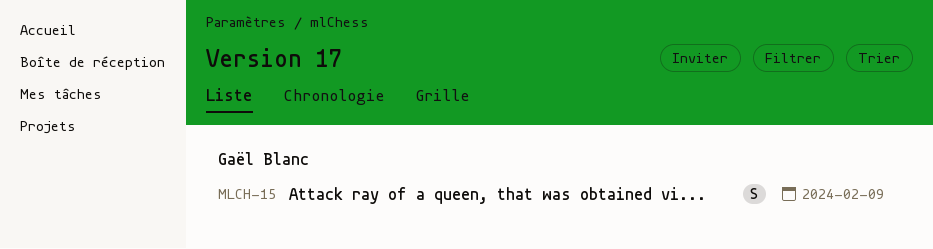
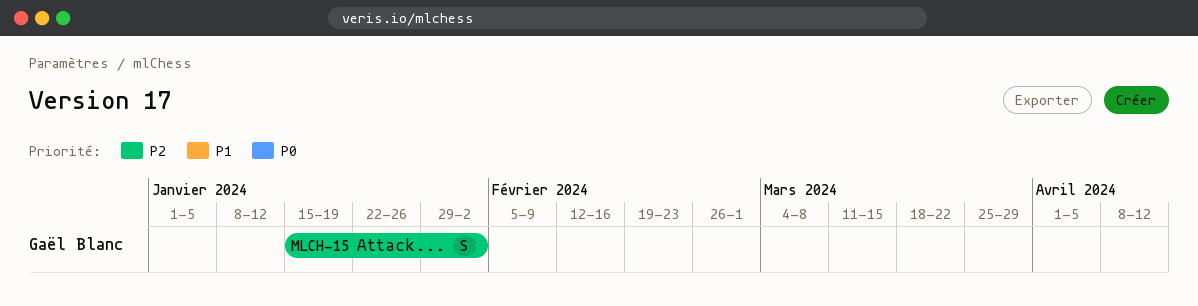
MLCH-15, due: Feb 9 -> Feb 2

